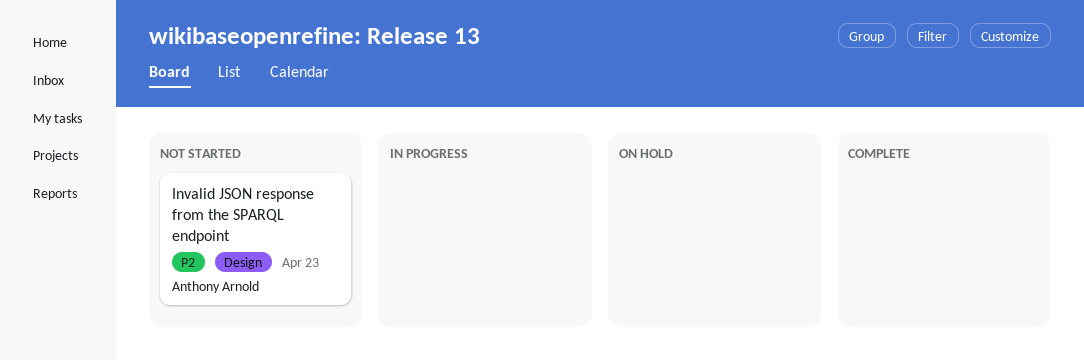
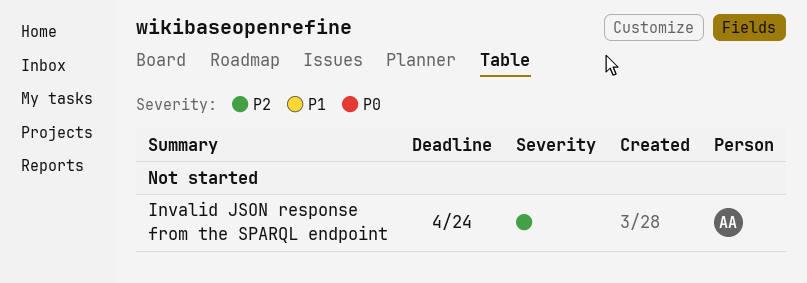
Invalid JSON response from the SPARQL endpoint, due: Apr 23 -> Apr 24

